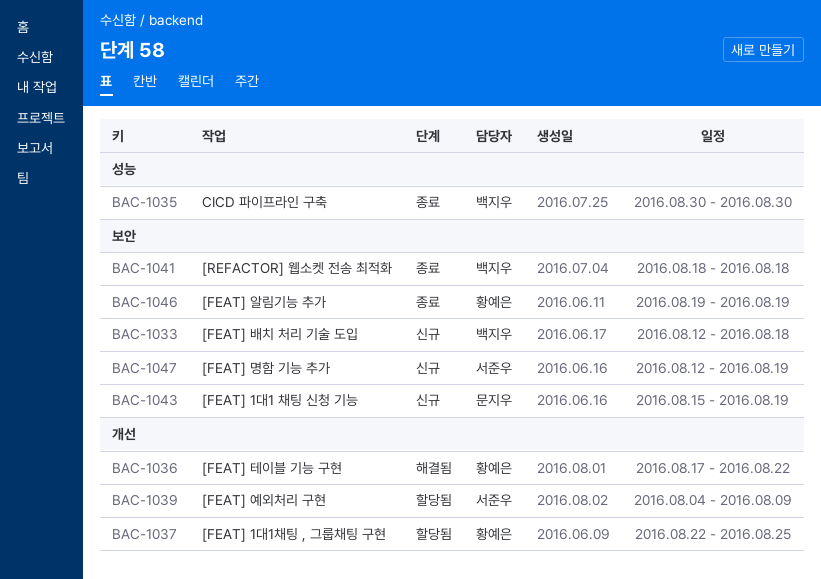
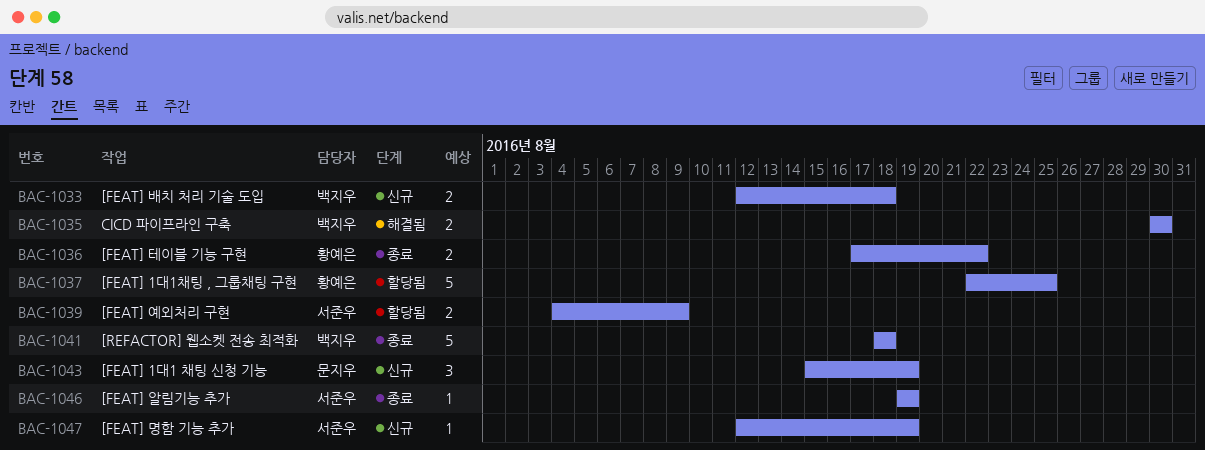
BAC-1035, status: 종료 -> 해결됨
BAC-1036, status: 해결됨 -> 종료
BAC-1046, owner: 황예은 -> 서준우

